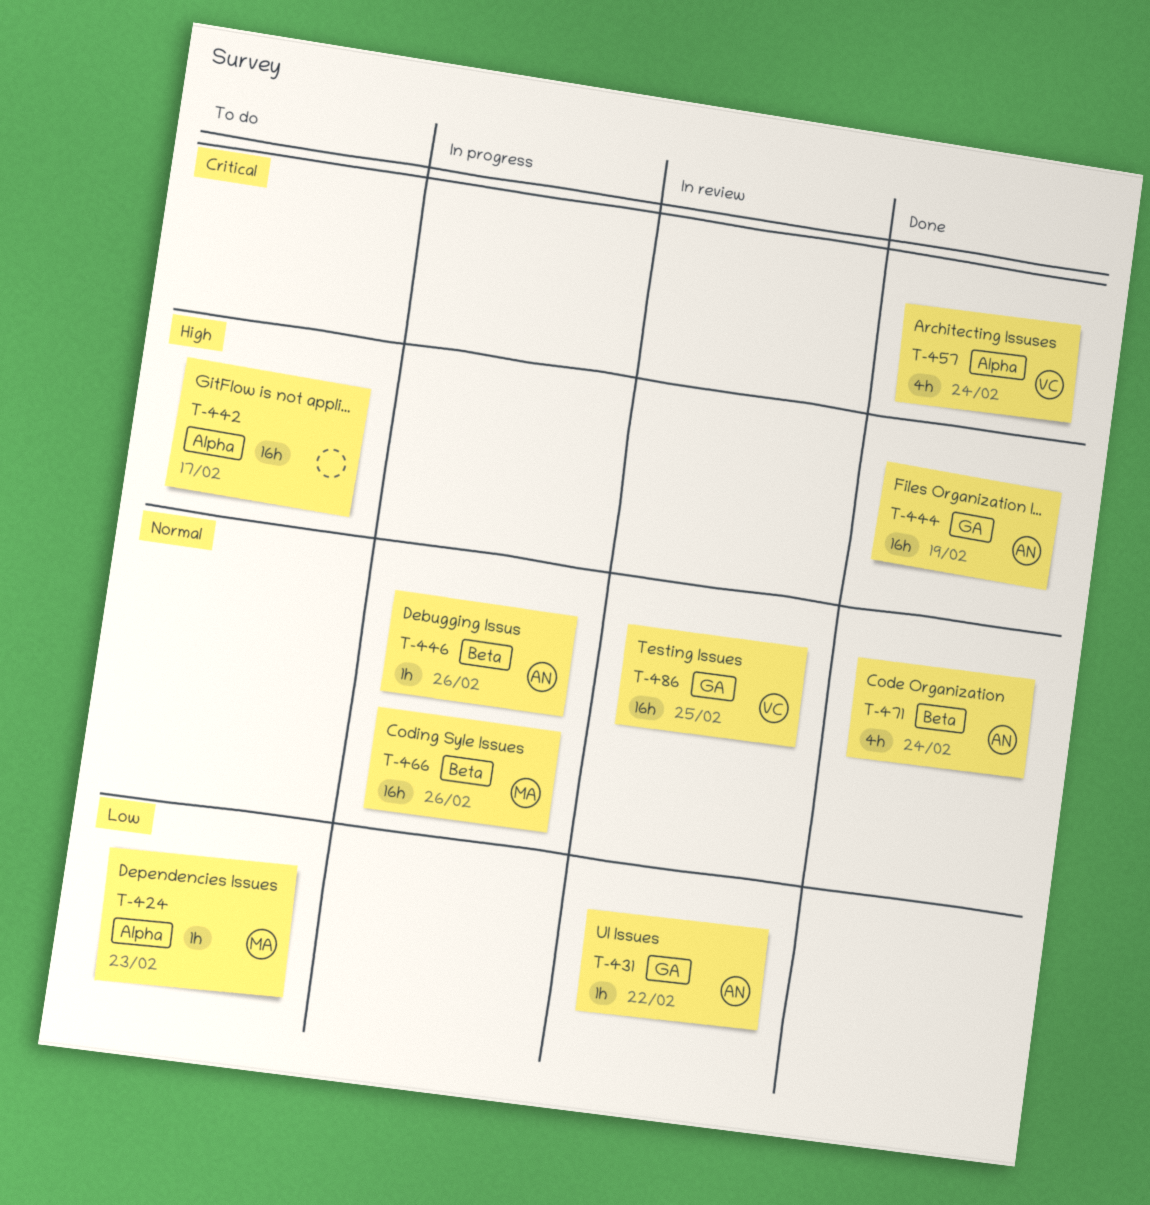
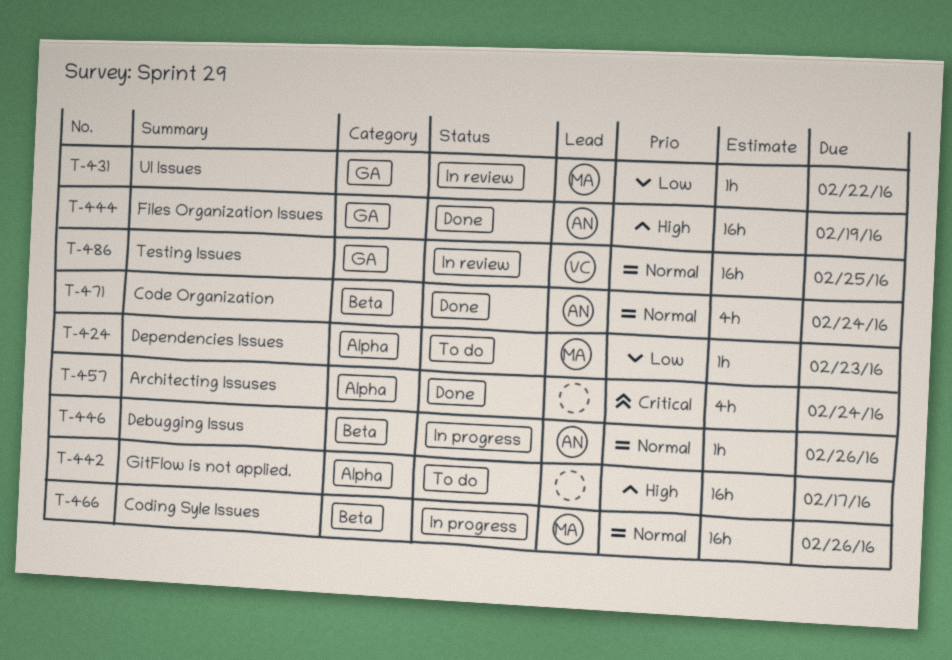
T-431, owner: AN -> MA
T-457, owner: VC -> none

